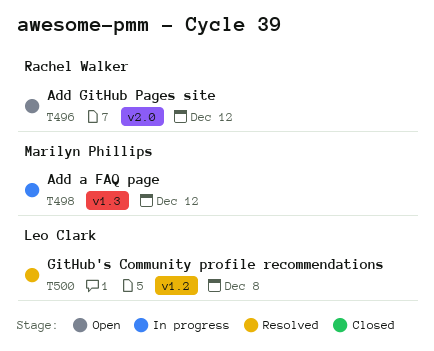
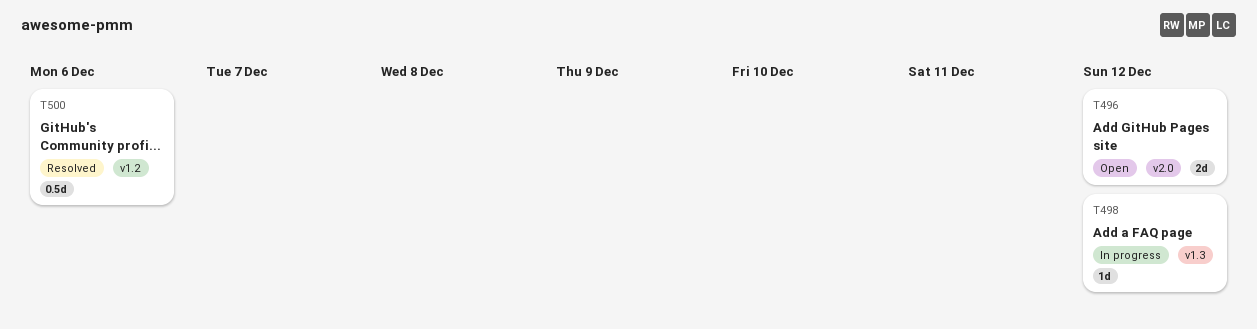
T500, due: Dec 8 -> Dec 6

